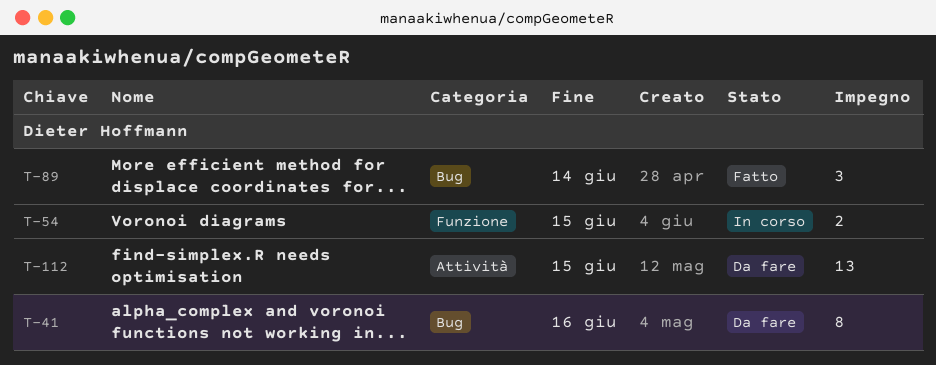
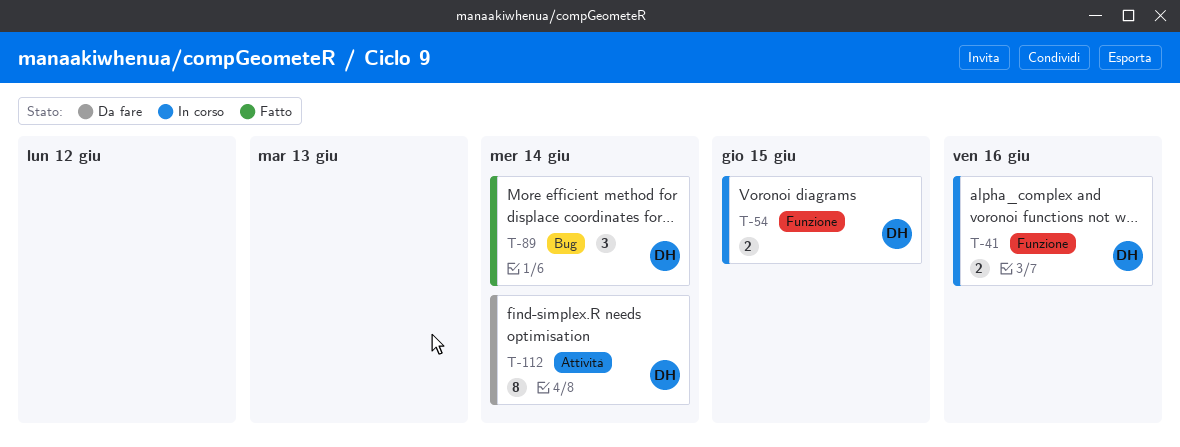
T-41, status: Da fare -> In corso
T-41, label: Bug -> Funzione
T-41, estimate: 8 -> 2
T-112, estimate: 13 -> 8
T-112, due: Jun 15 -> Jun 14

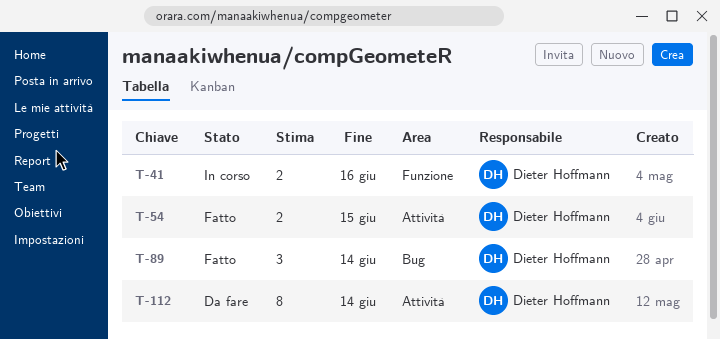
T-54, status: In corso -> Fatto
T-54, label: Funzione -> Attività

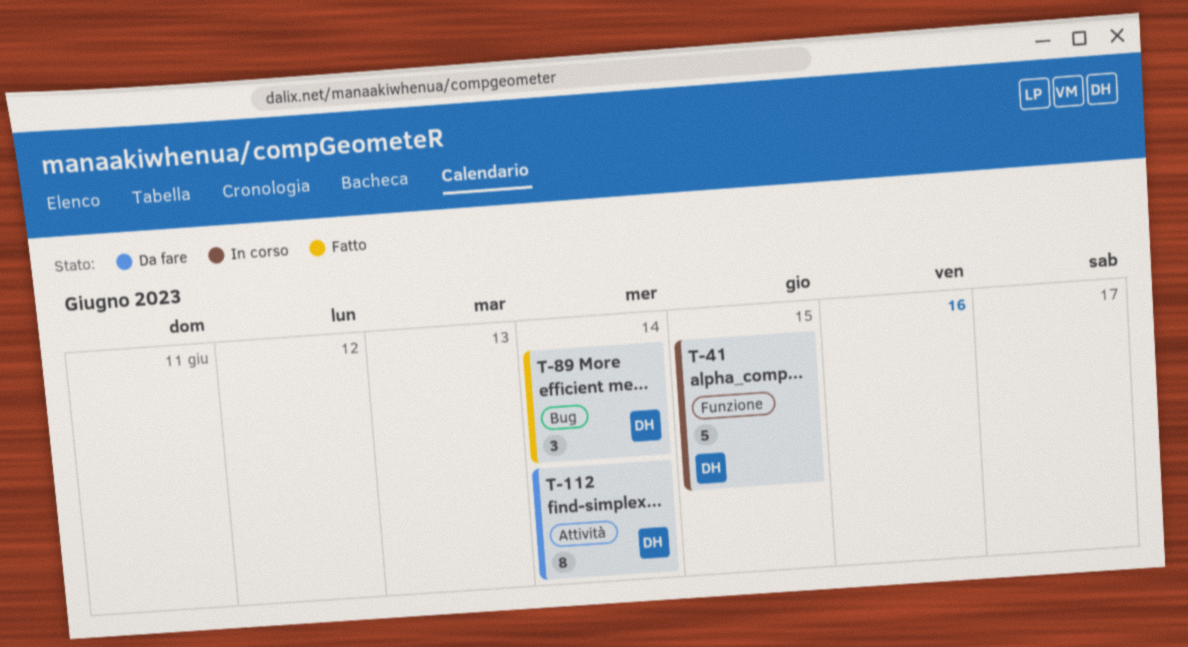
T-41, estimate: 2 -> 5
T-41, due: Jun 16 -> Jun 15
T-54: present -> none

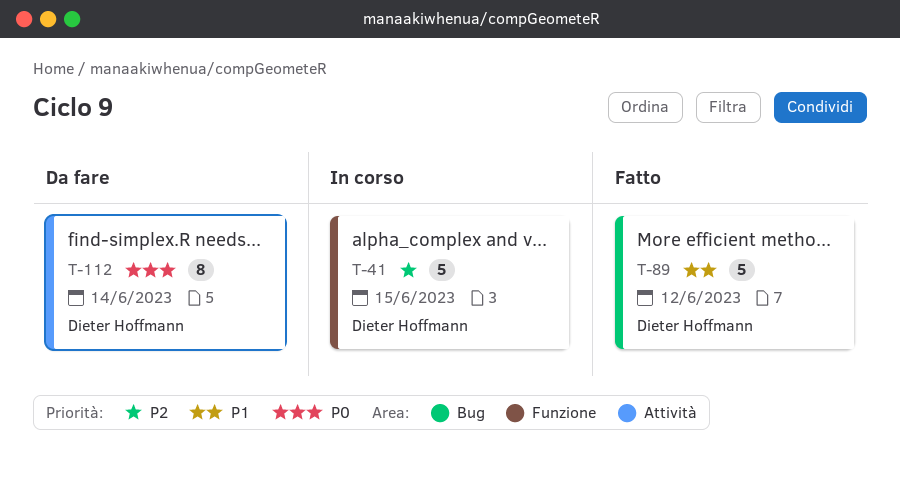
T-89, estimate: 3 -> 5
T-89, due: Jun 14 -> Jun 12

